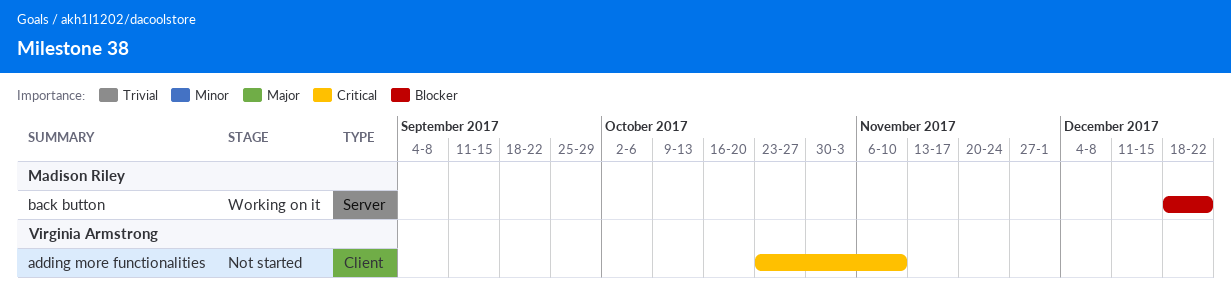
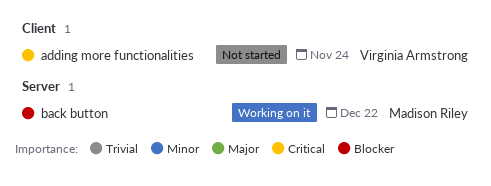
adding more functionalities, due: Nov 10 -> Nov 24

